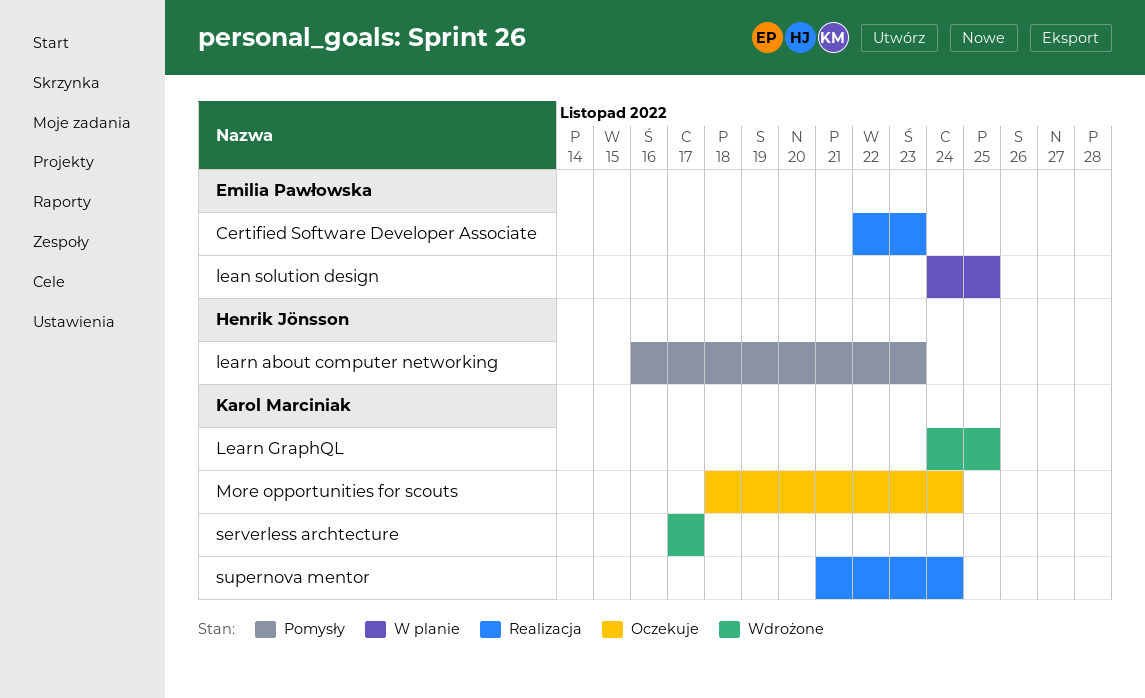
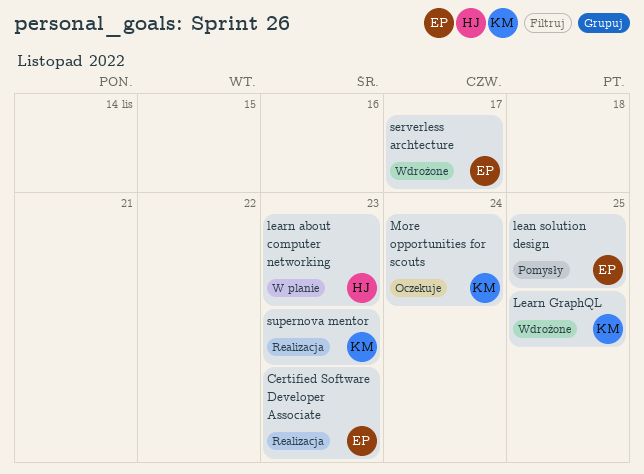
lean solution design, status: W planie -> Pomysły
learn about computer networking, status: Pomysły -> W planie
serverless archtecture, owner: Karol Marciniak -> Emilia Pawłowska
supernova mentor, due: Nov 24 -> Nov 23

